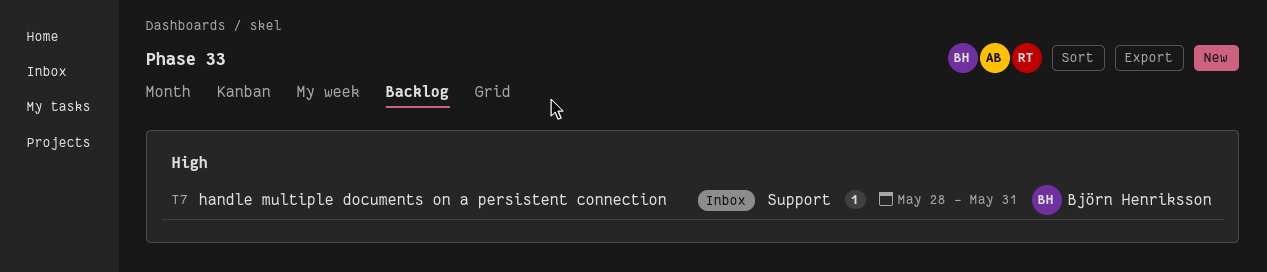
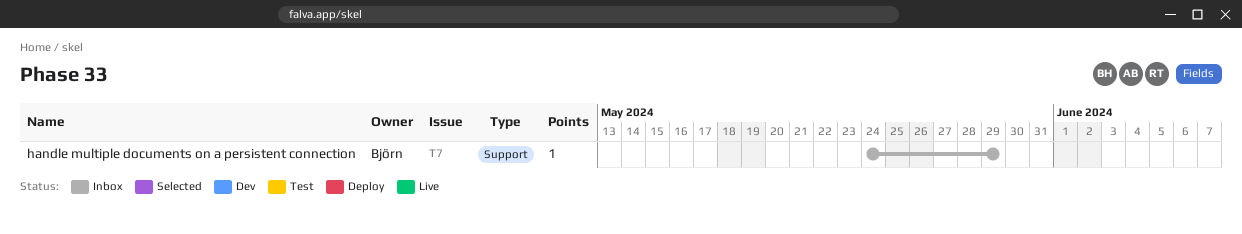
T7, start: May 28 -> May 24
T7, due: May 31 -> May 29

